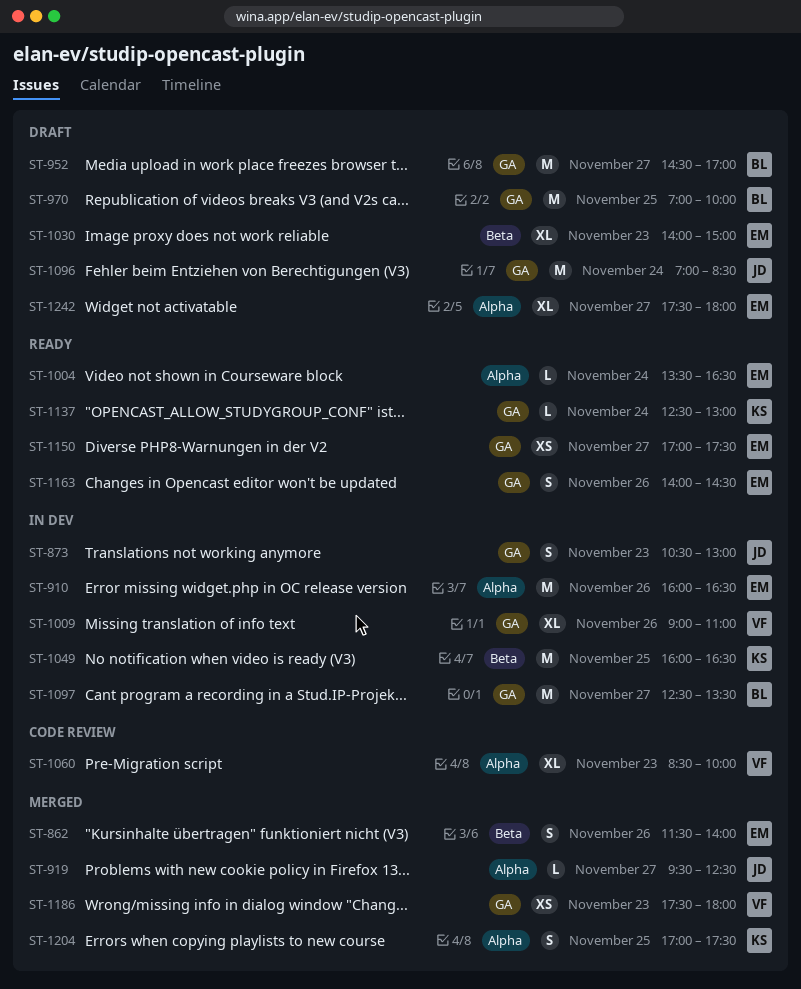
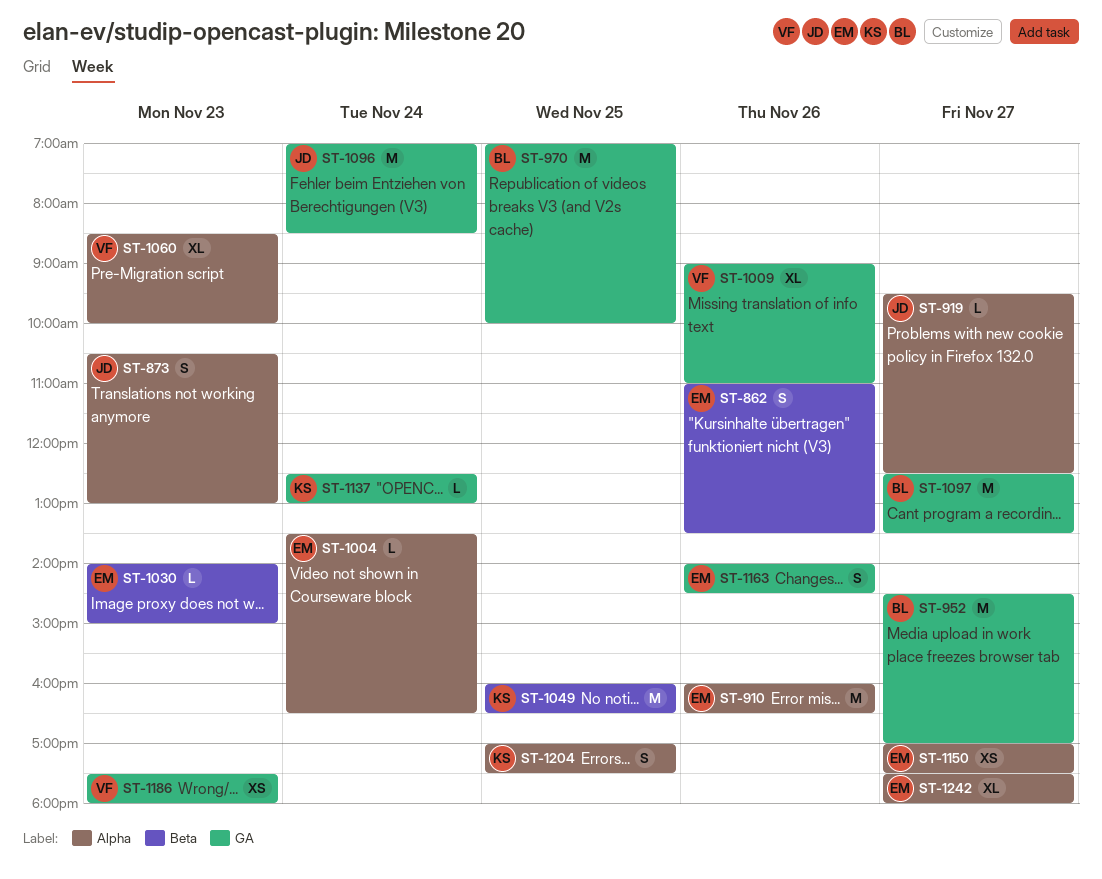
ST-862, begins: 11:30 -> 11:00
ST-862, ends: 14:00 -> 13:30
ST-873, label: GA -> Alpha
ST-1030, estimate: XL -> L
ST-1150, label: GA -> Alpha

